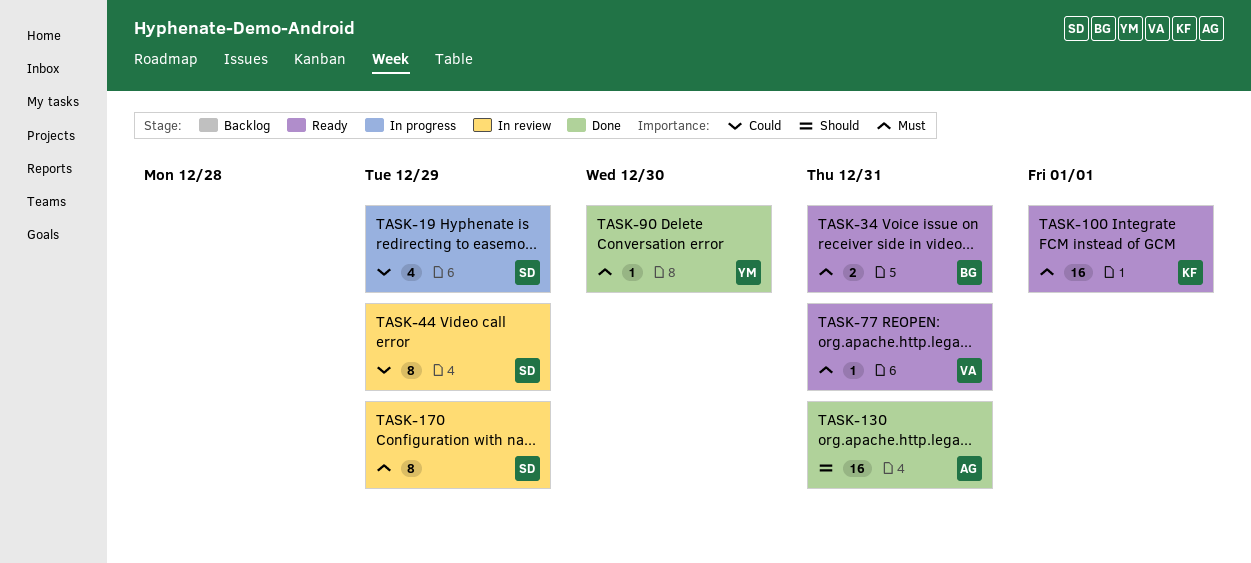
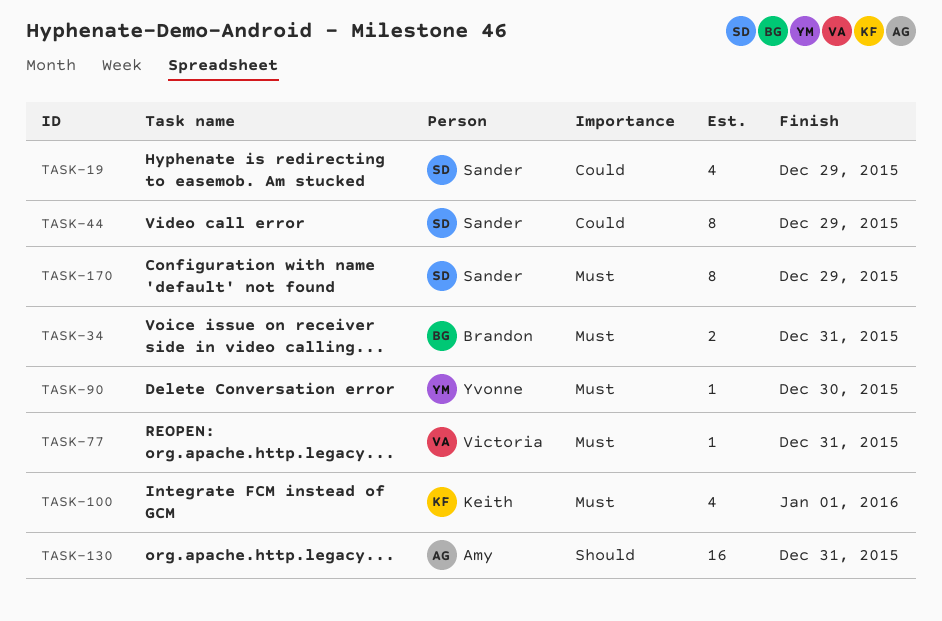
TASK-100, estimate: 16 -> 4

